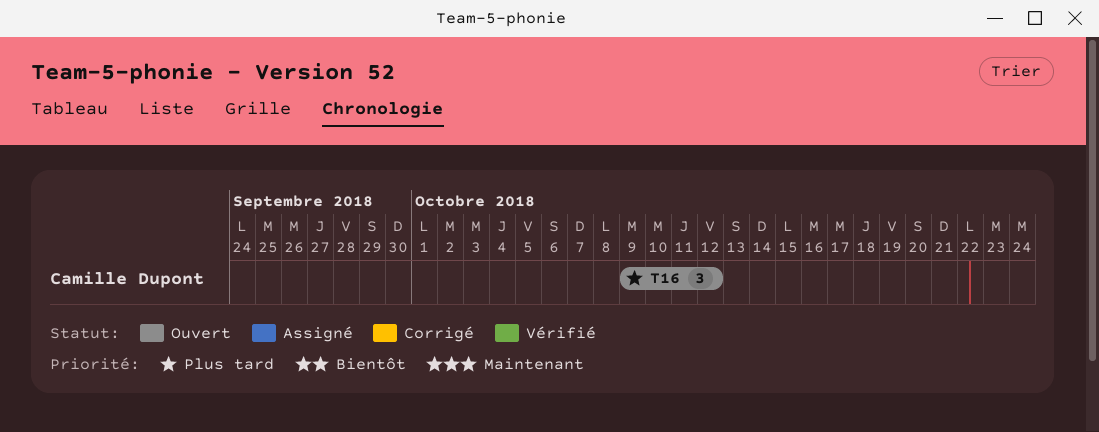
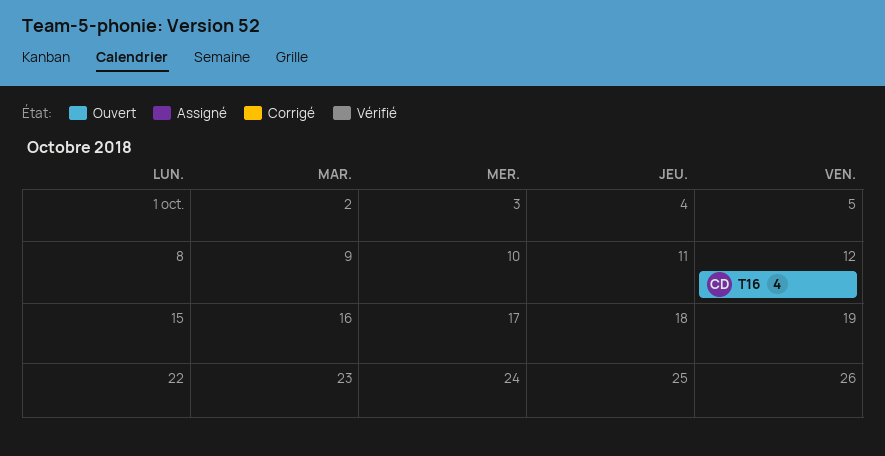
T16, estimate: 3 -> 4
T16, start: Oct 9 -> Oct 12

